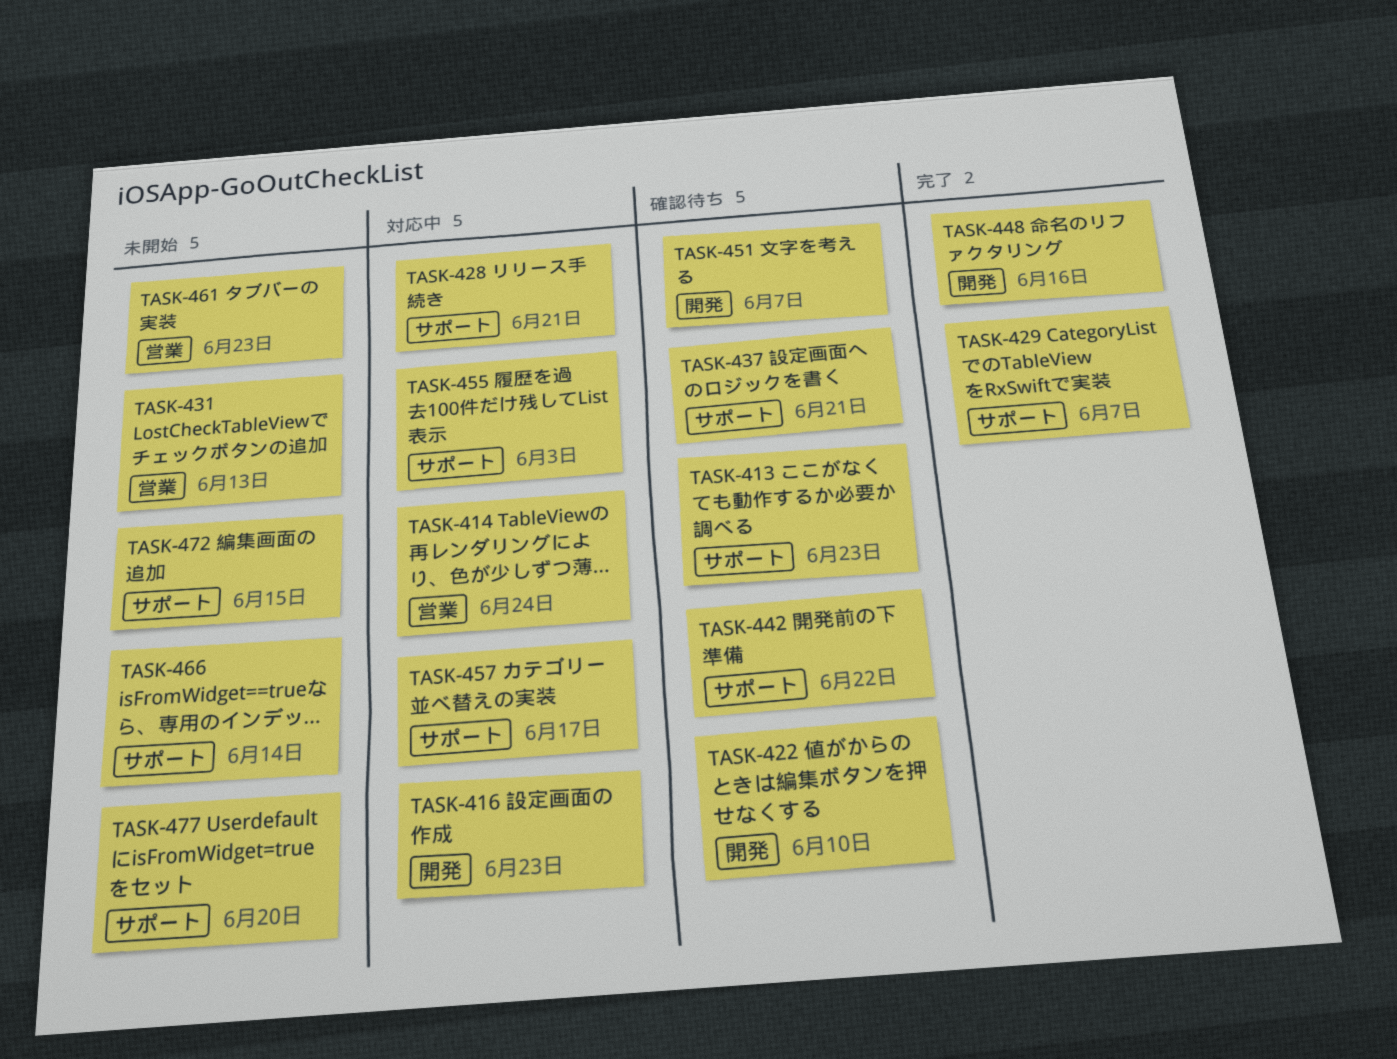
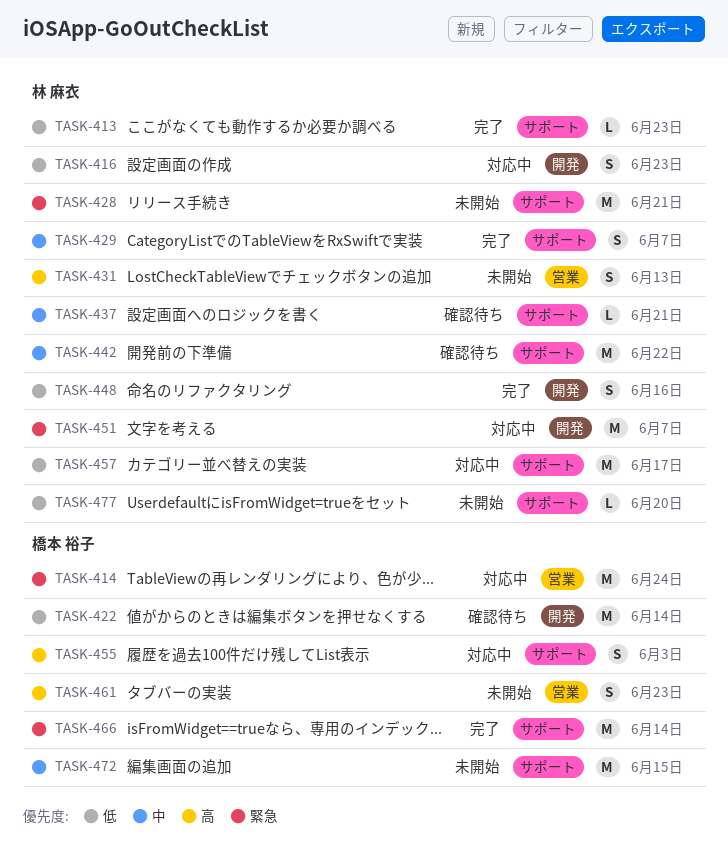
TASK-413, status: 確認待ち -> 完了
TASK-422, due: Jun 10 -> Jun 14
TASK-428, status: 対応中 -> 未開始
TASK-451, status: 確認待ち -> 対応中
TASK-466, status: 未開始 -> 完了

